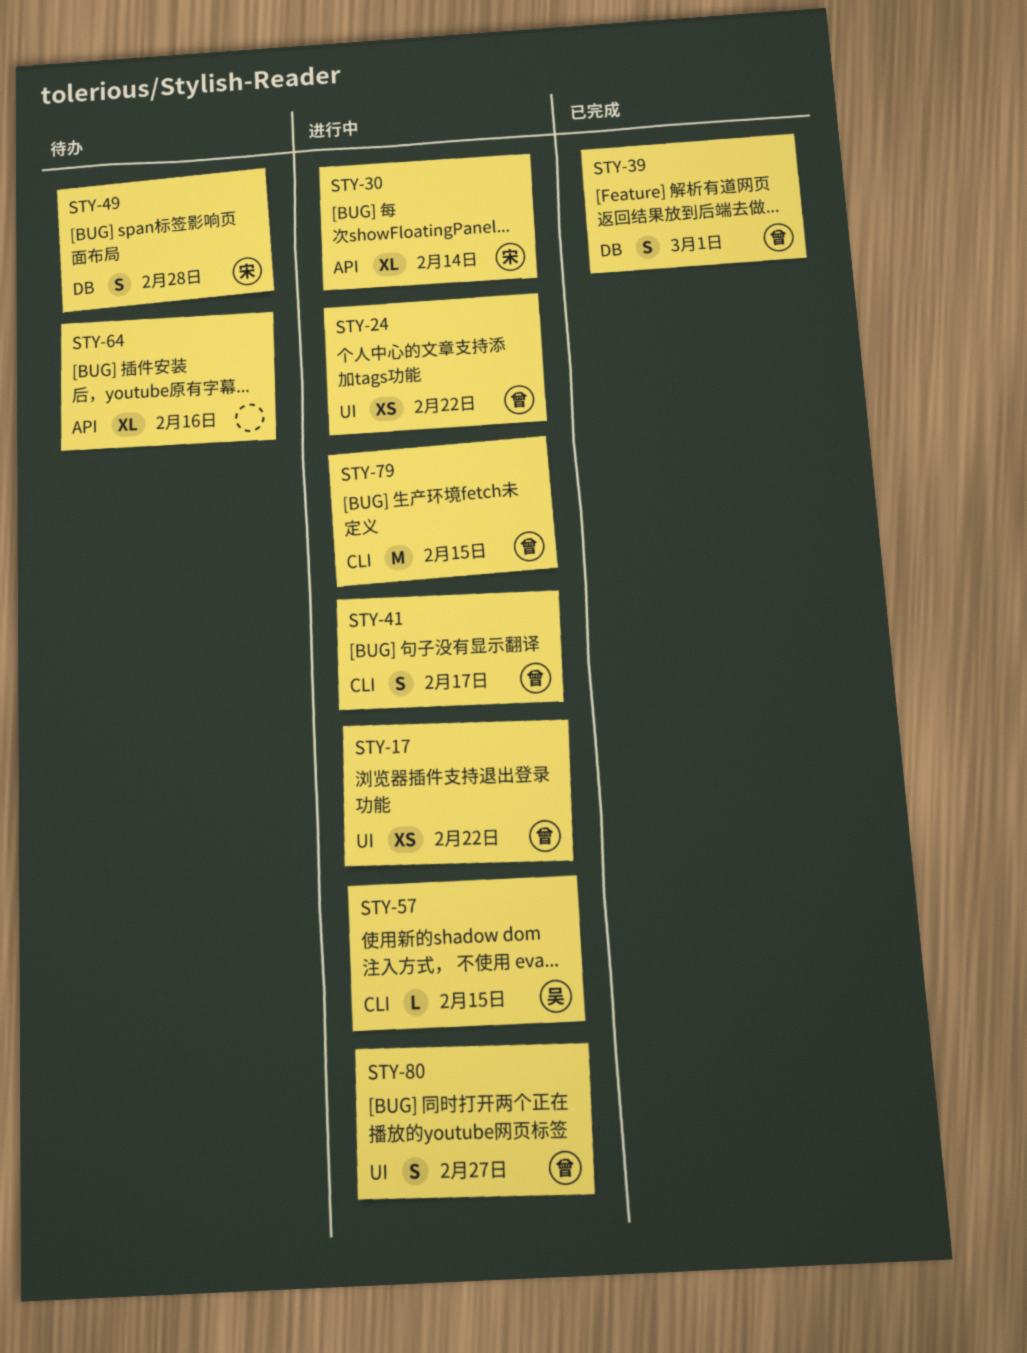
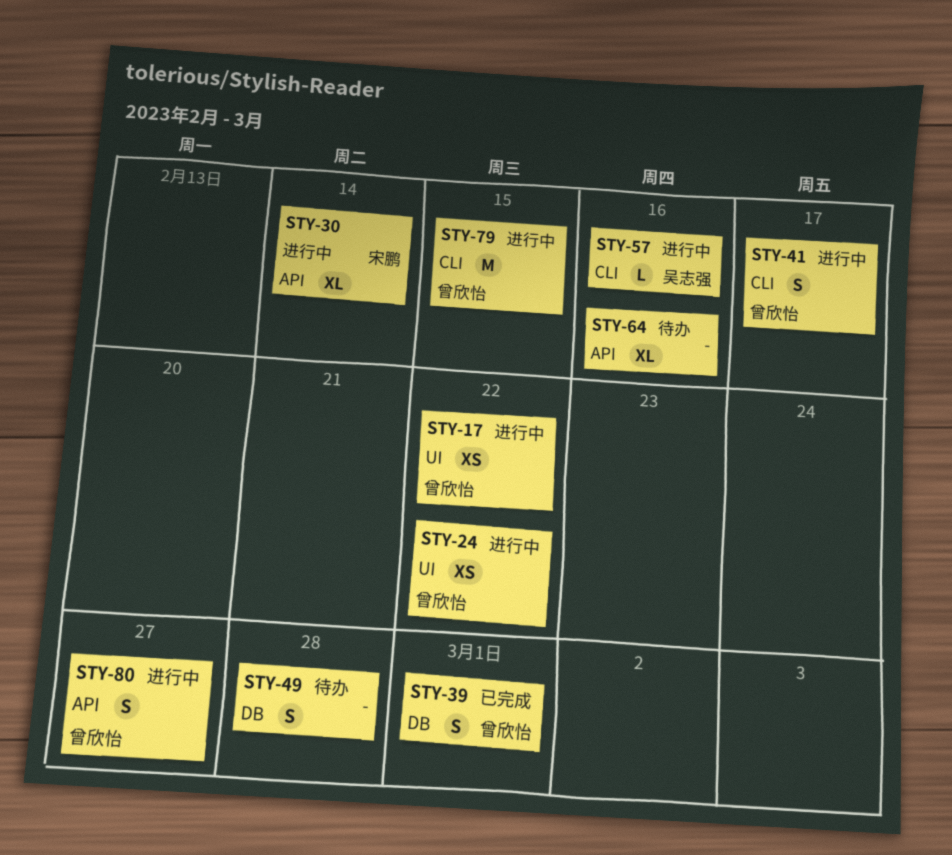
STY-49, owner: 宋鹏 -> none
STY-57, due: Feb 15 -> Feb 16
STY-80, label: UI -> API

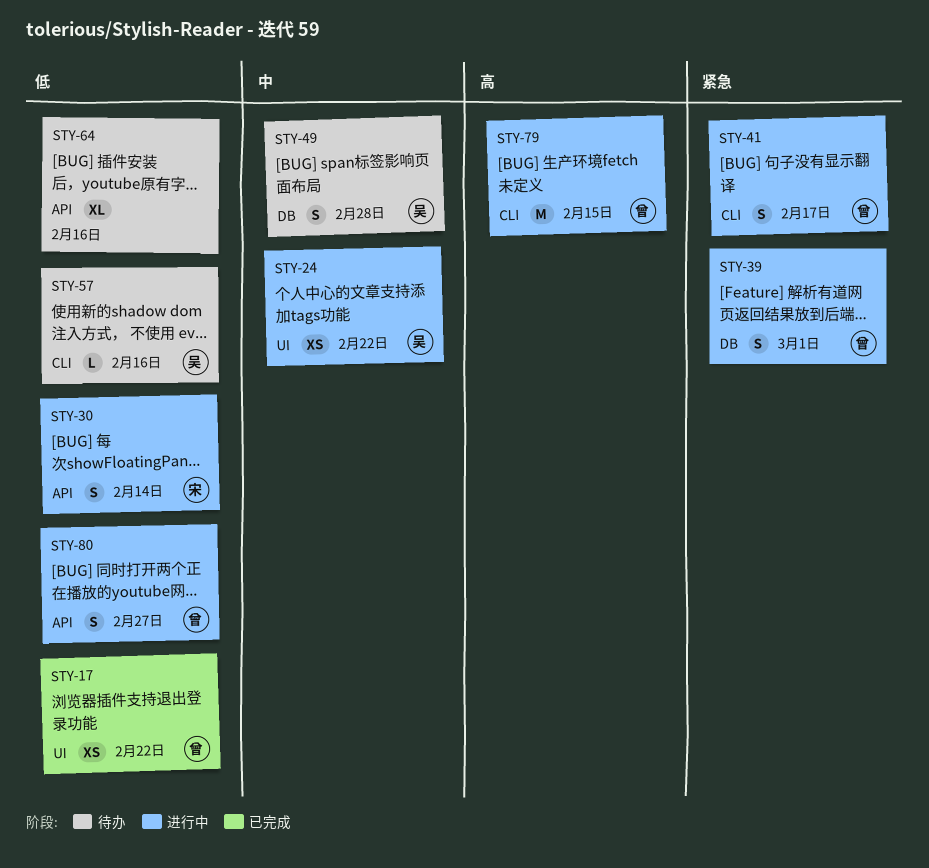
STY-17, status: 进行中 -> 已完成
STY-24, owner: 曾欣怡 -> 吴志强
STY-30, estimate: XL -> S
STY-39, status: 已完成 -> 进行中
STY-49, owner: none -> 吴志强
STY-57, status: 进行中 -> 待办

